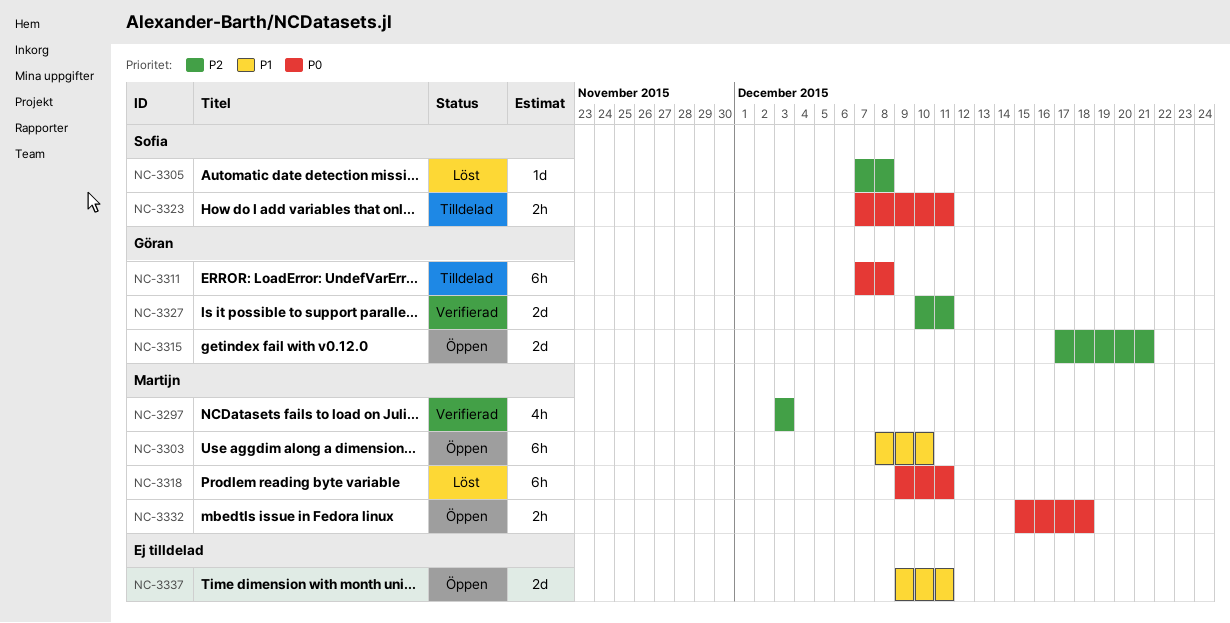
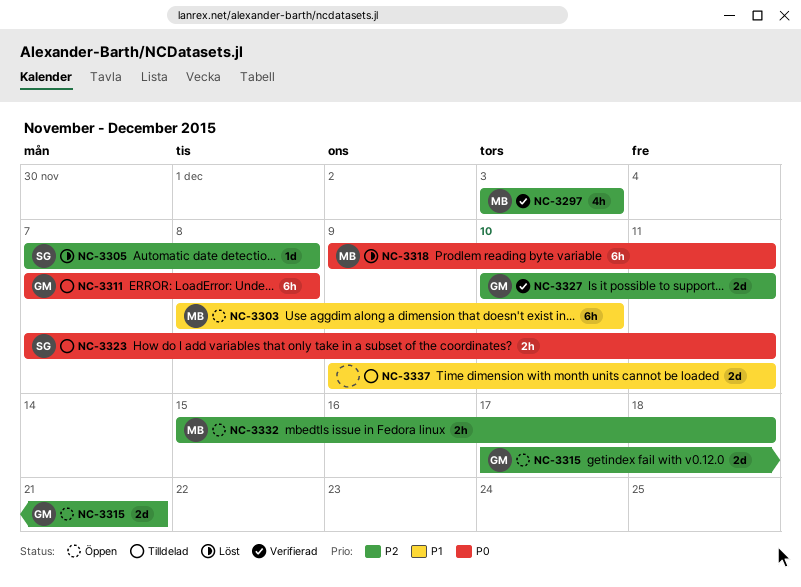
NC-3332, priority: P0 -> P2
NC-3337, status: Öppen -> Tilldelad

